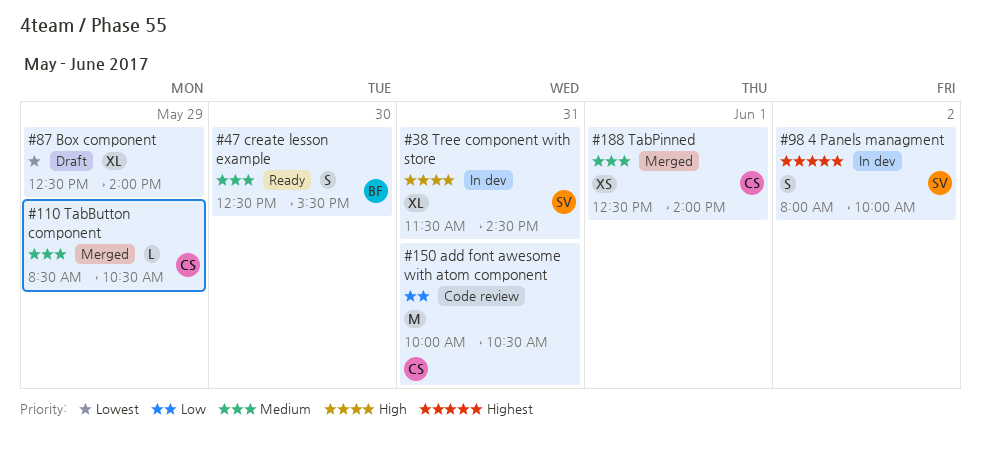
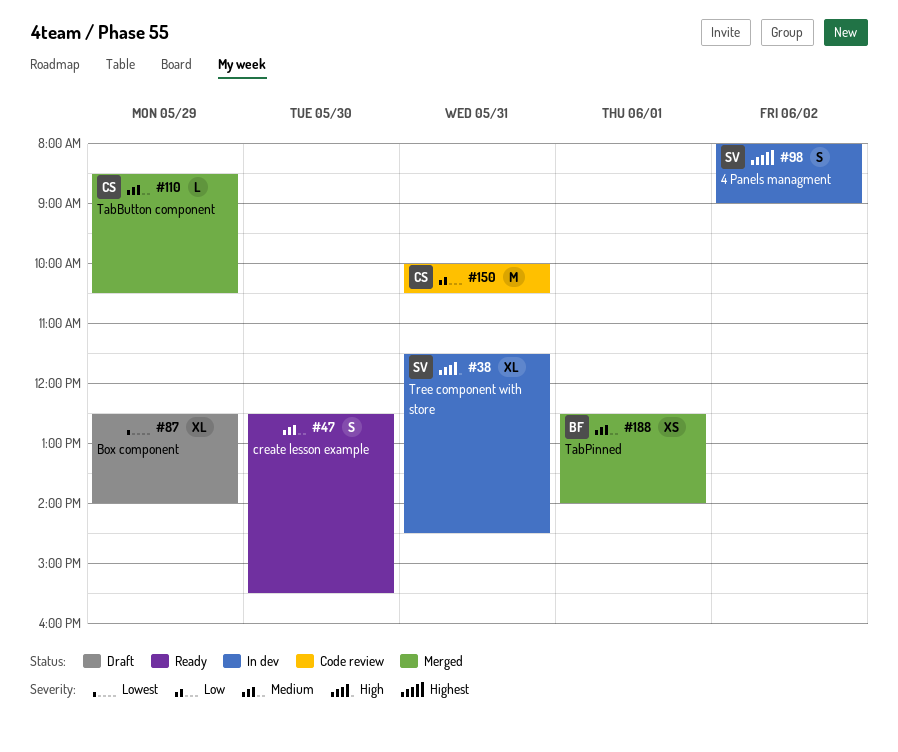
#47, owner: BF -> none
#98, ends: 10:00 -> 09:00
#188, owner: CS -> BF

